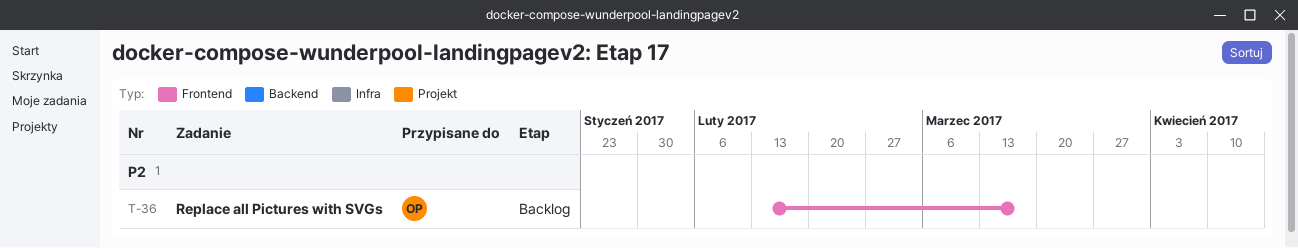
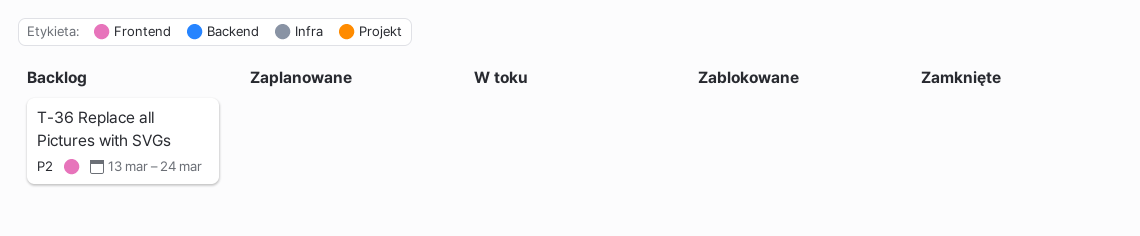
T-36, start: Feb 13 -> Mar 13
T-36, due: Mar 17 -> Mar 24

